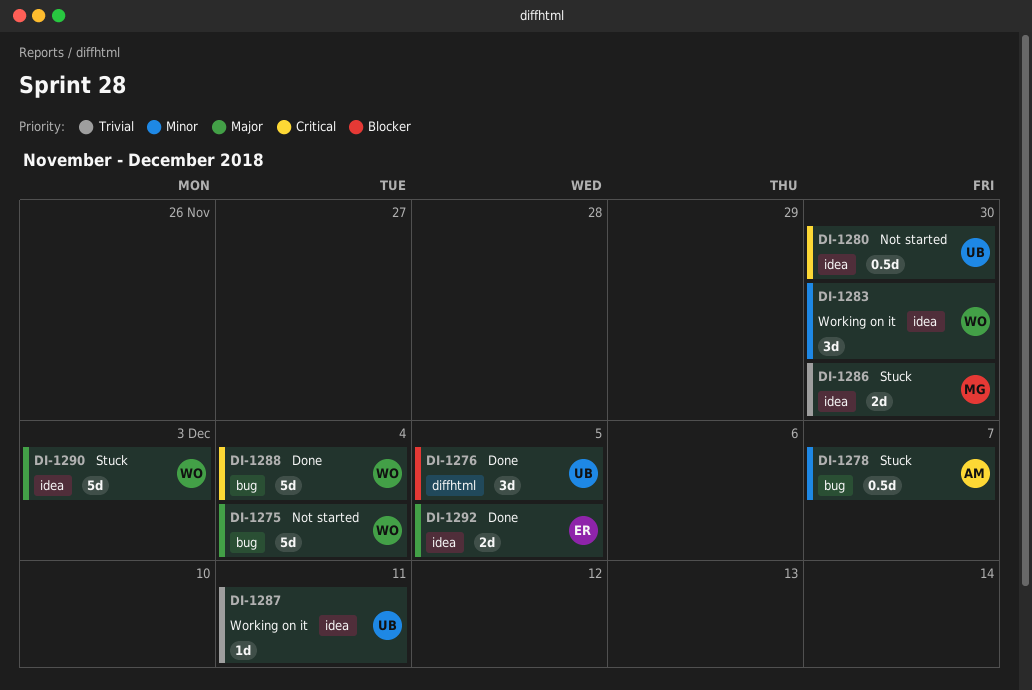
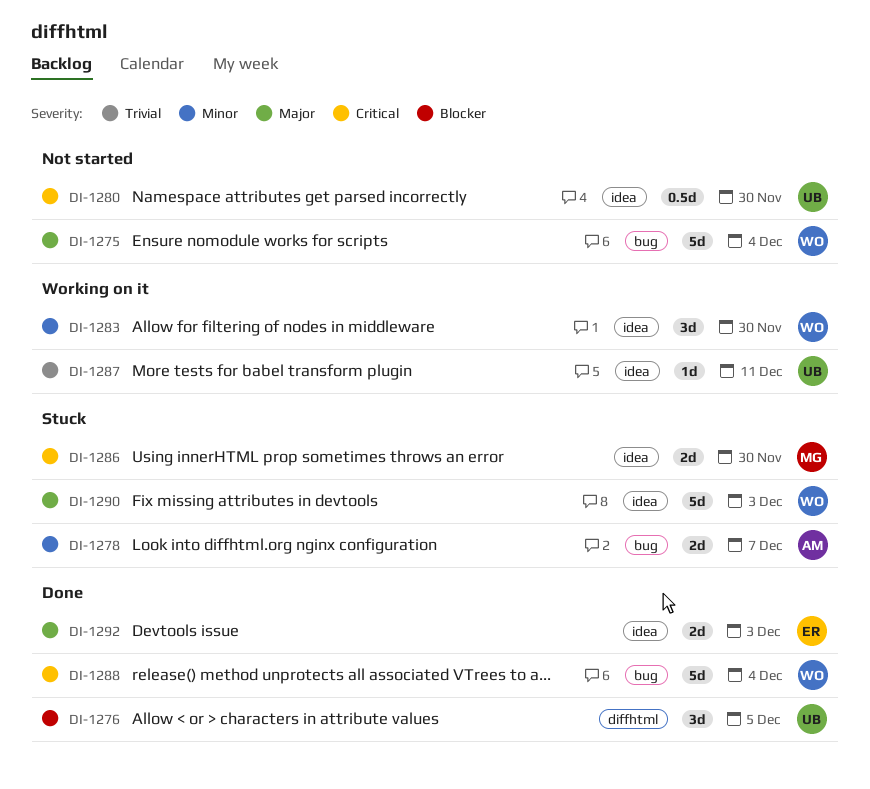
DI-1278, estimate: 0.5d -> 2d
DI-1286, priority: Trivial -> Critical
DI-1292, due: Dec 5 -> Dec 3

